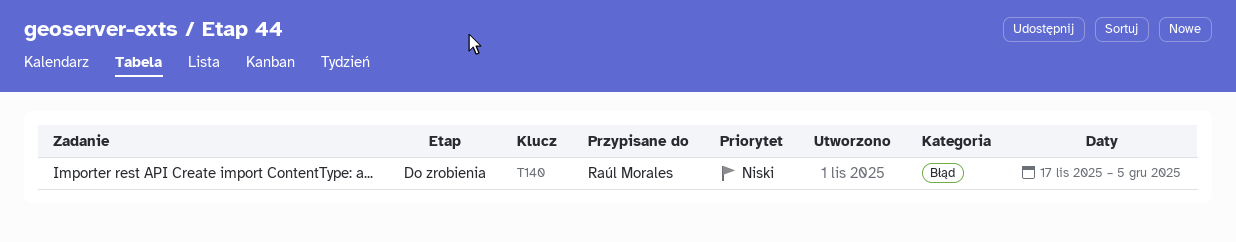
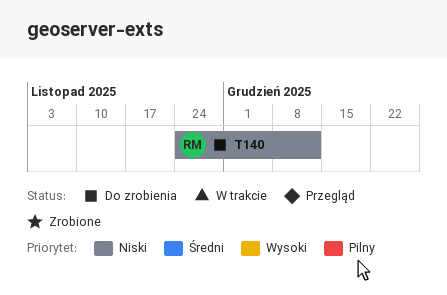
T140, start: Nov 17 -> Nov 24
T140, due: Dec 5 -> Dec 12

